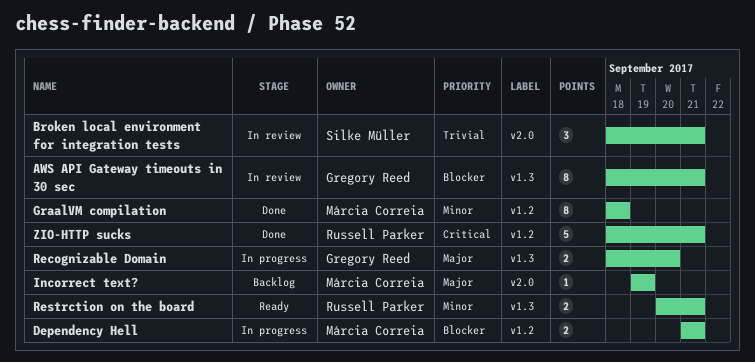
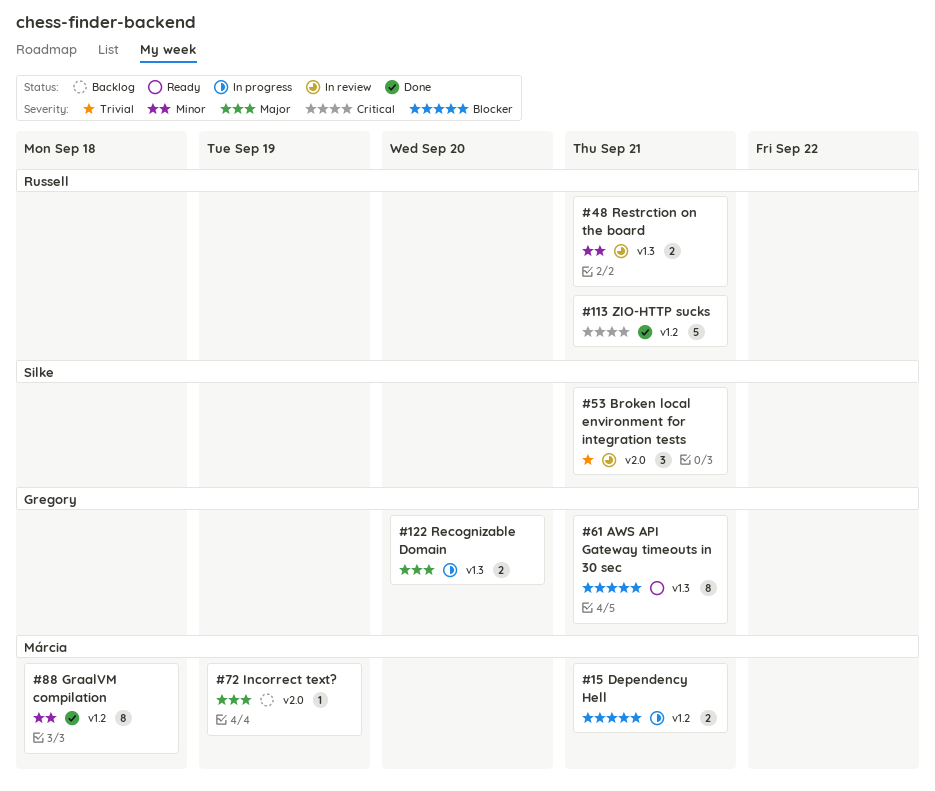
AWS API Gateway timeouts in 30 sec, status: In review -> Ready
Restrction on the board, status: Ready -> In review

